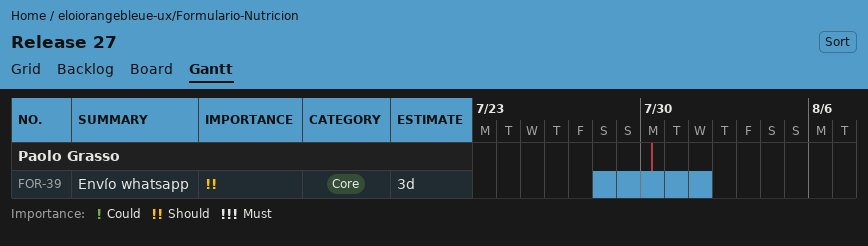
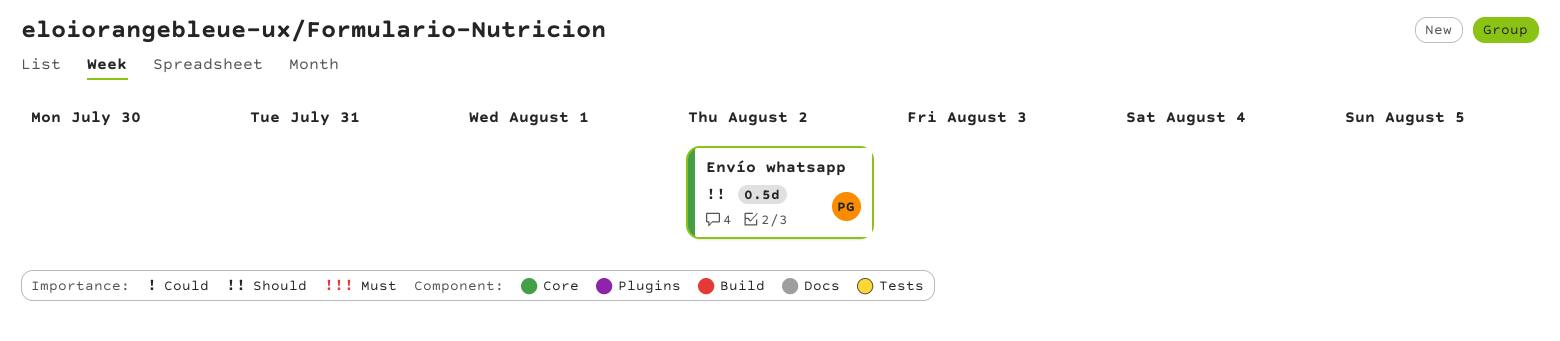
Envío whatsapp, estimate: 3d -> 0.5d
Envío whatsapp, due: Aug 1 -> Aug 2

